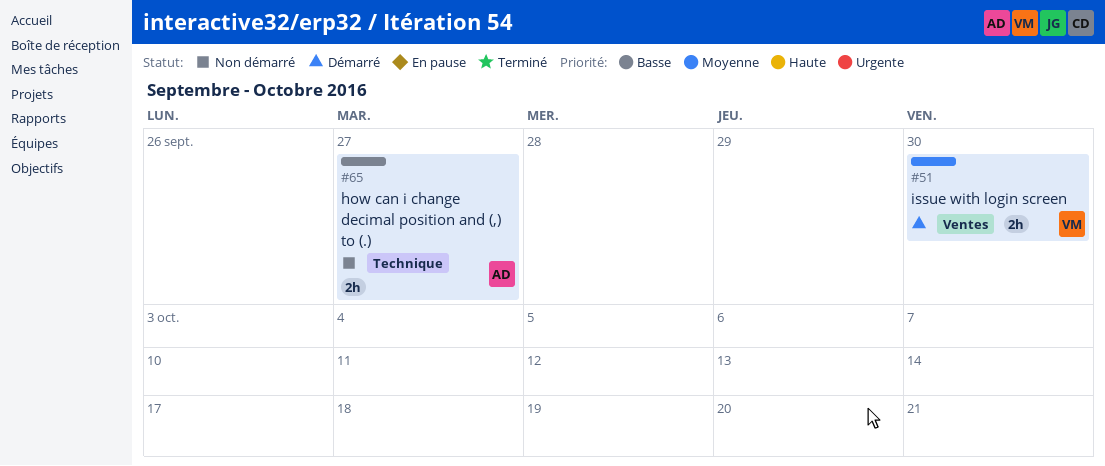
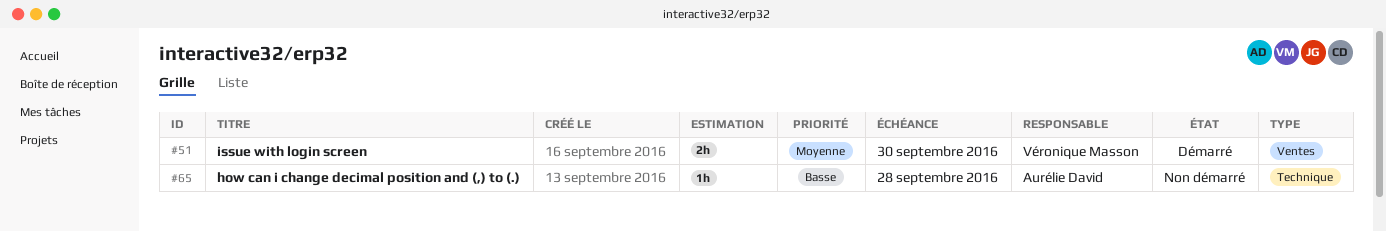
#65, estimate: 2h -> 1h
#65, due: Sep 27 -> Sep 28

